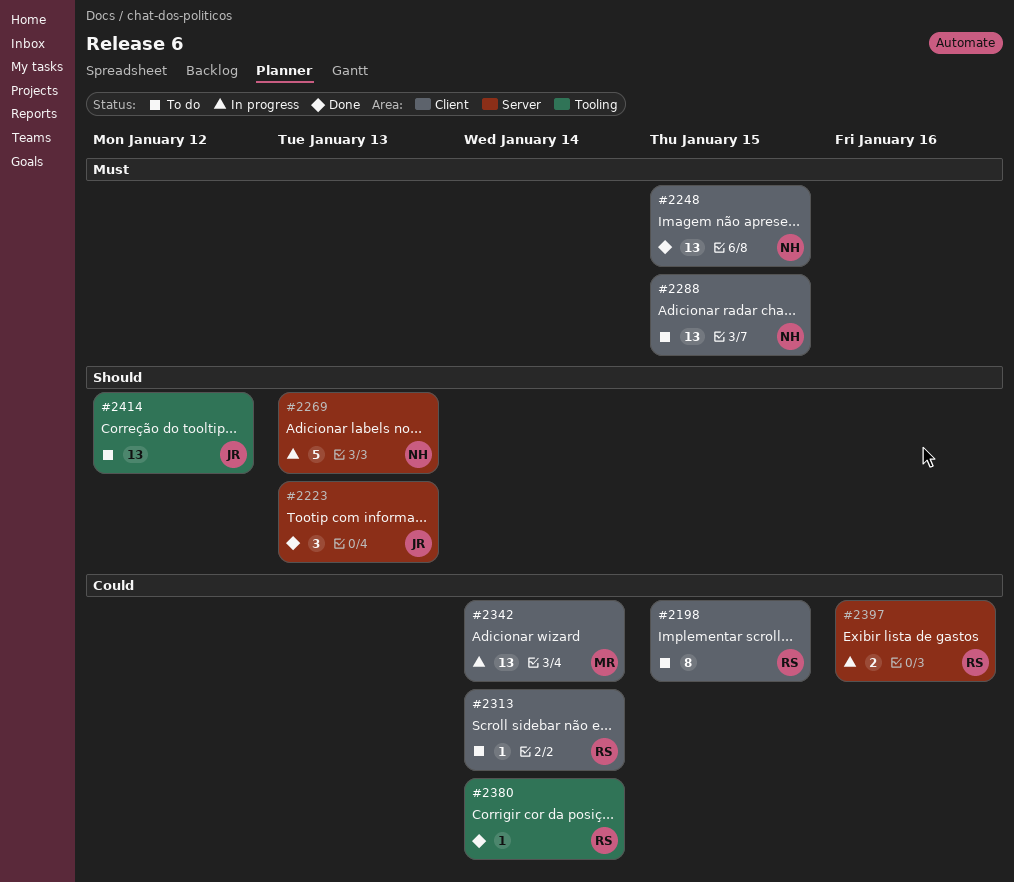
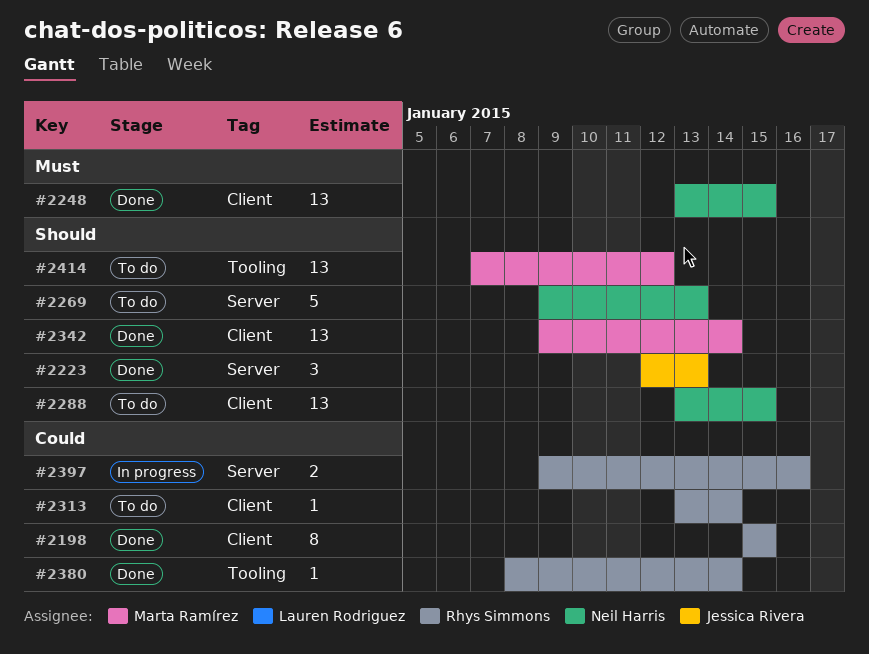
#2198, status: To do -> Done
#2269, status: In progress -> To do
#2288, priority: Must -> Should
#2342, status: In progress -> Done
#2342, priority: Could -> Should
#2414, owner: Jessica Rivera -> Marta Ramírez

